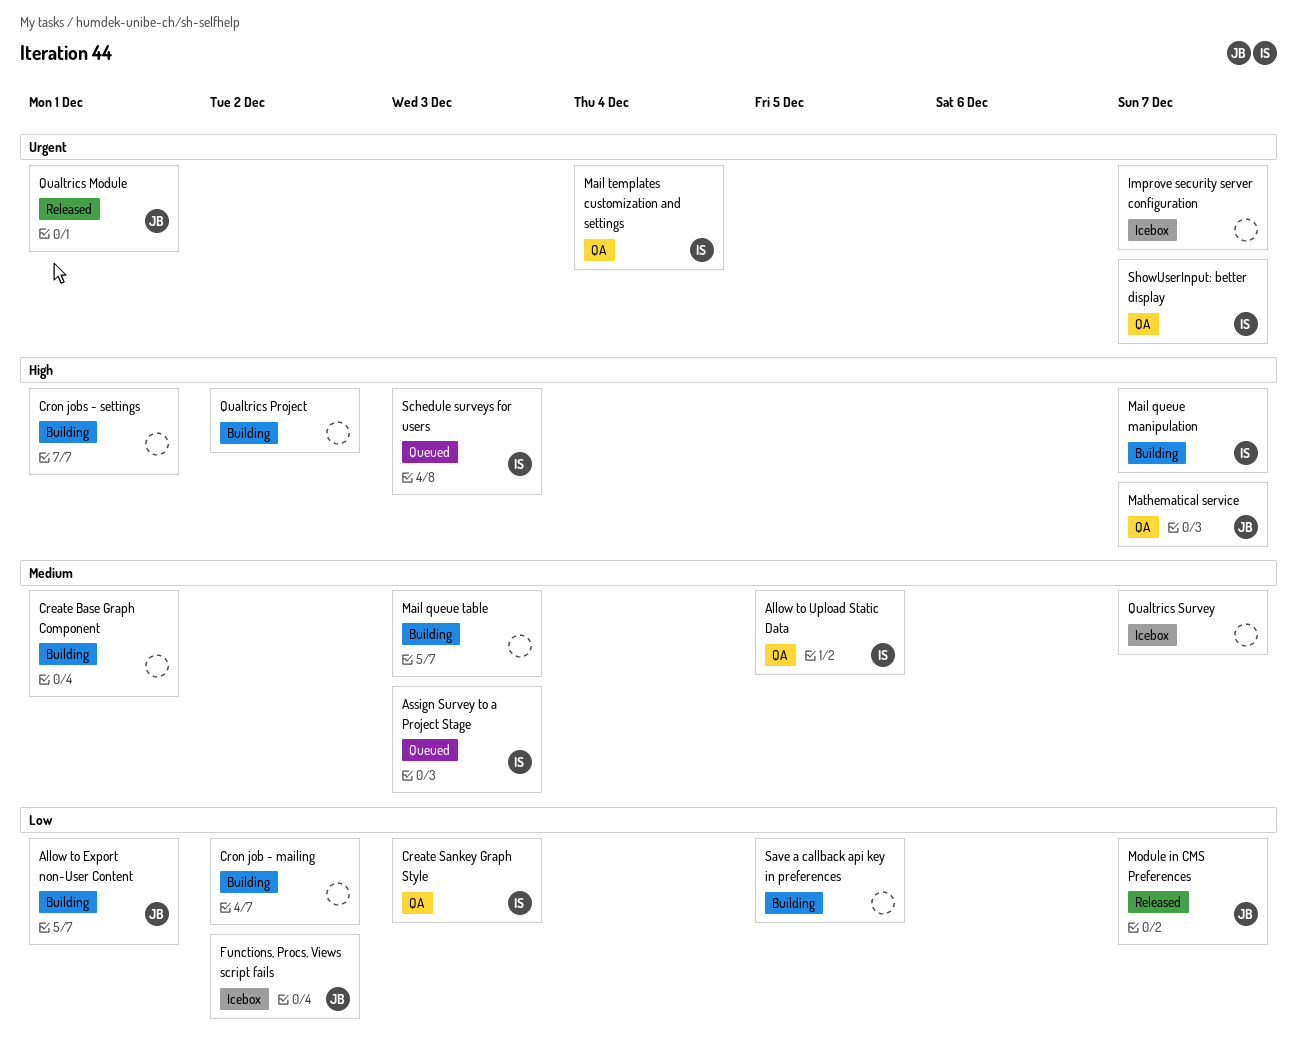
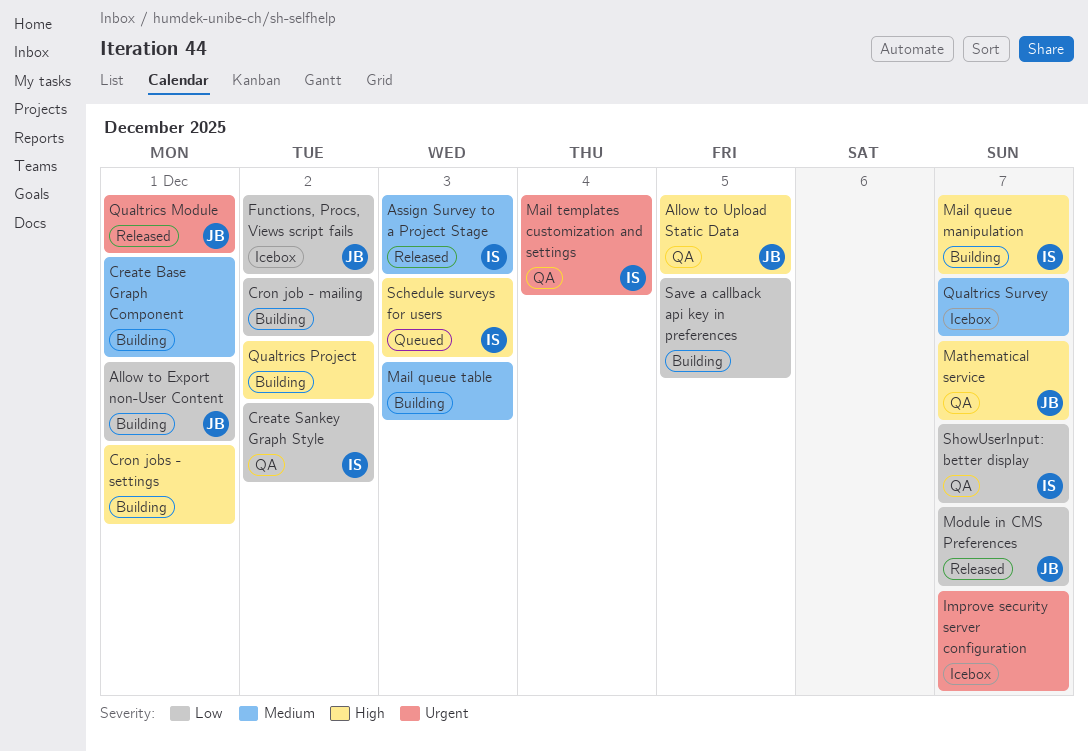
Allow to Upload Static Data, owner: IS -> JB
Allow to Upload Static Data, priority: Medium -> High
Assign Survey to a Project Stage, status: Queued -> Released
Create Sankey Graph Style, due: Dec 3 -> Dec 2
ShowUserInput: better display, priority: Urgent -> Low

